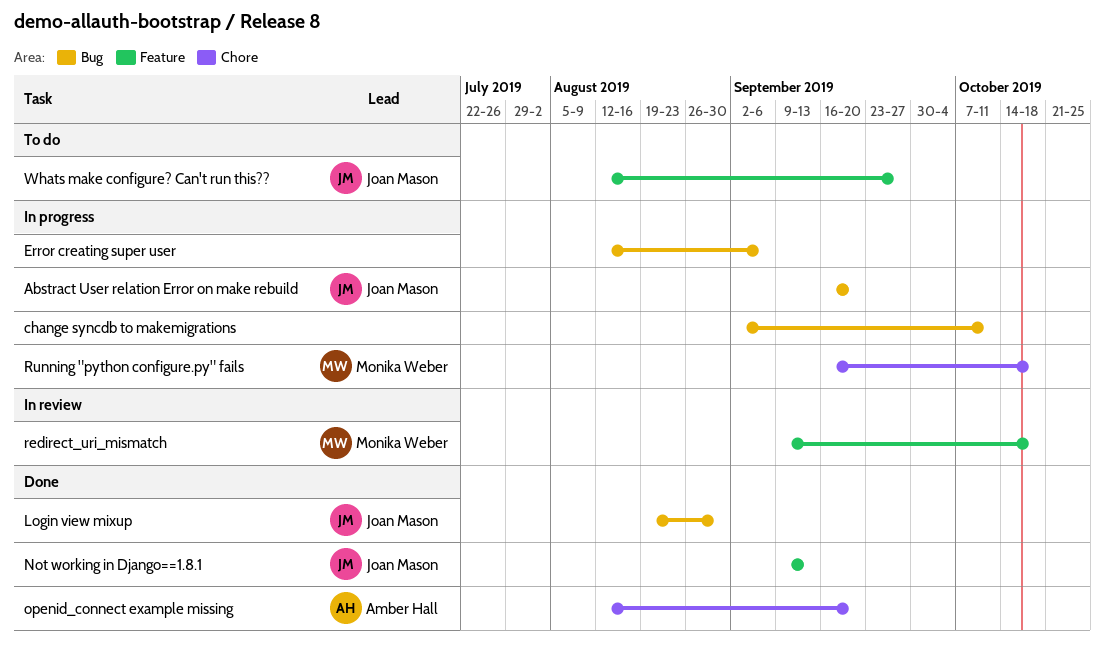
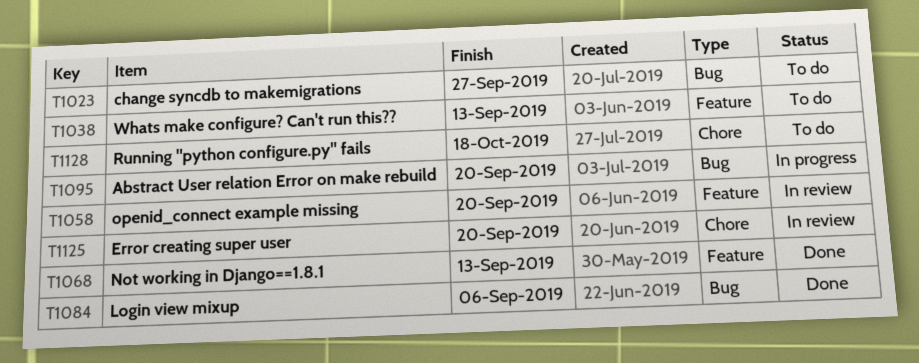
change syncdb to makemigrations, status: In progress -> To do
change syncdb to makemigrations, due: Oct 11 -> Sep 27
Error creating super user, status: In progress -> In review
Error creating super user, label: Bug -> Chore
Error creating super user, due: Sep 6 -> Sep 20
Login view mixup, due: Aug 30 -> Sep 6
openid_connect example missing, status: Done -> In review
openid_connect example missing, label: Chore -> Feature
redirect_uri_mismatch: present -> none
Running "python configure.py" fails, status: In progress -> To do
Whats make configure? Can't run this??, due: Sep 27 -> Sep 13

